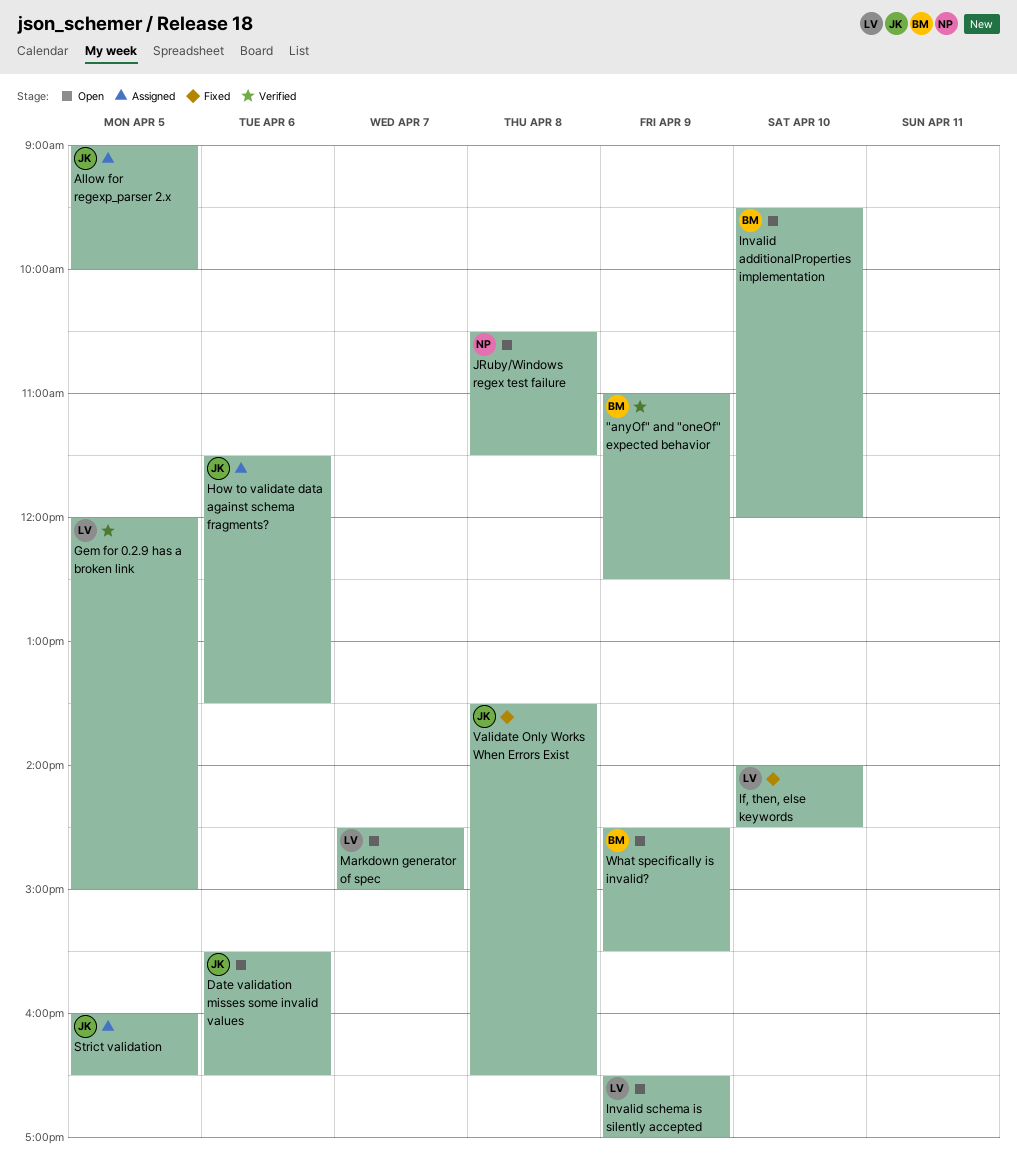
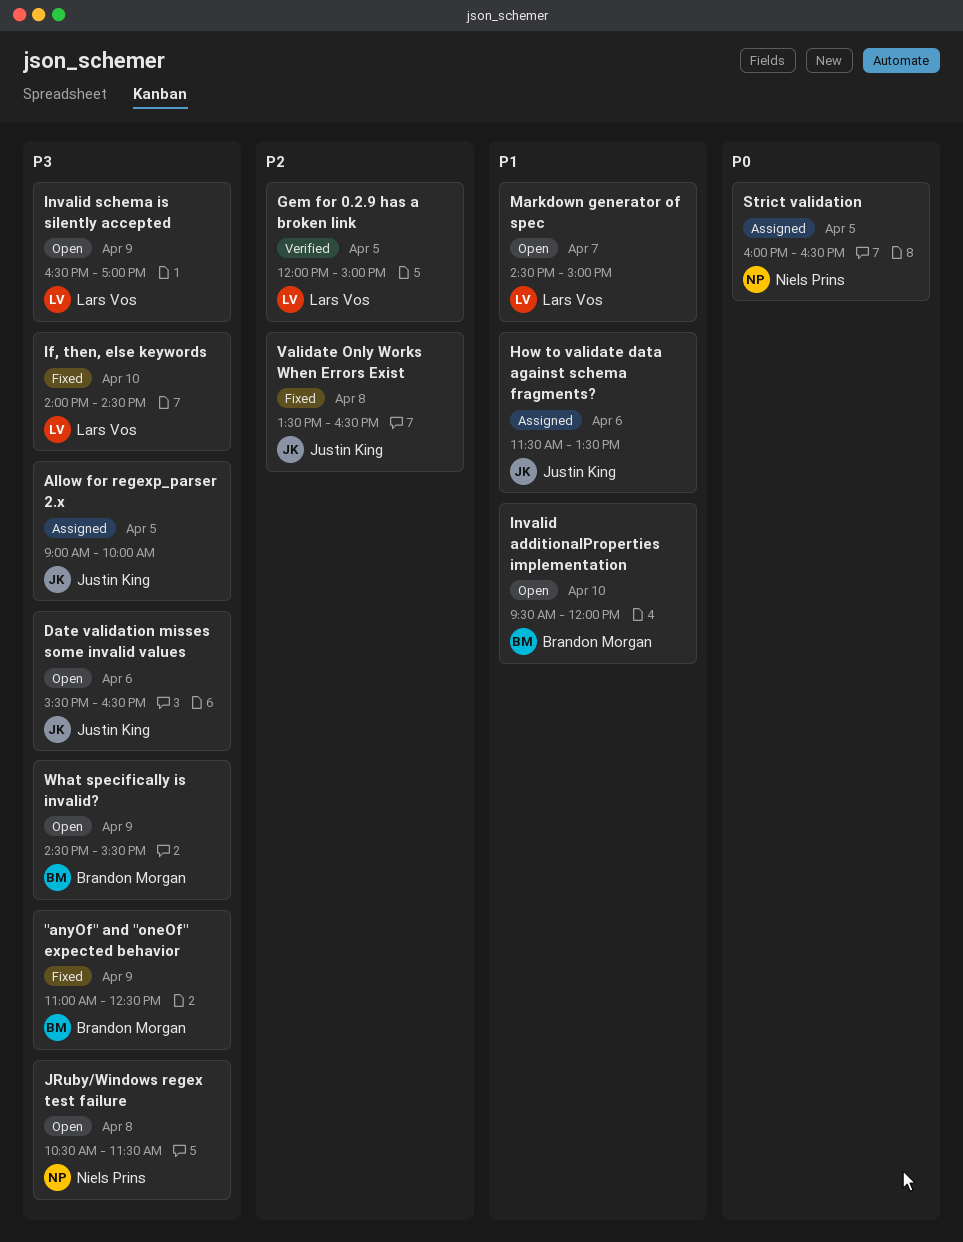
"anyOf" and "oneOf" expected behavior, status: Verified -> Fixed
Strict validation, owner: Justin King -> Niels Prins

